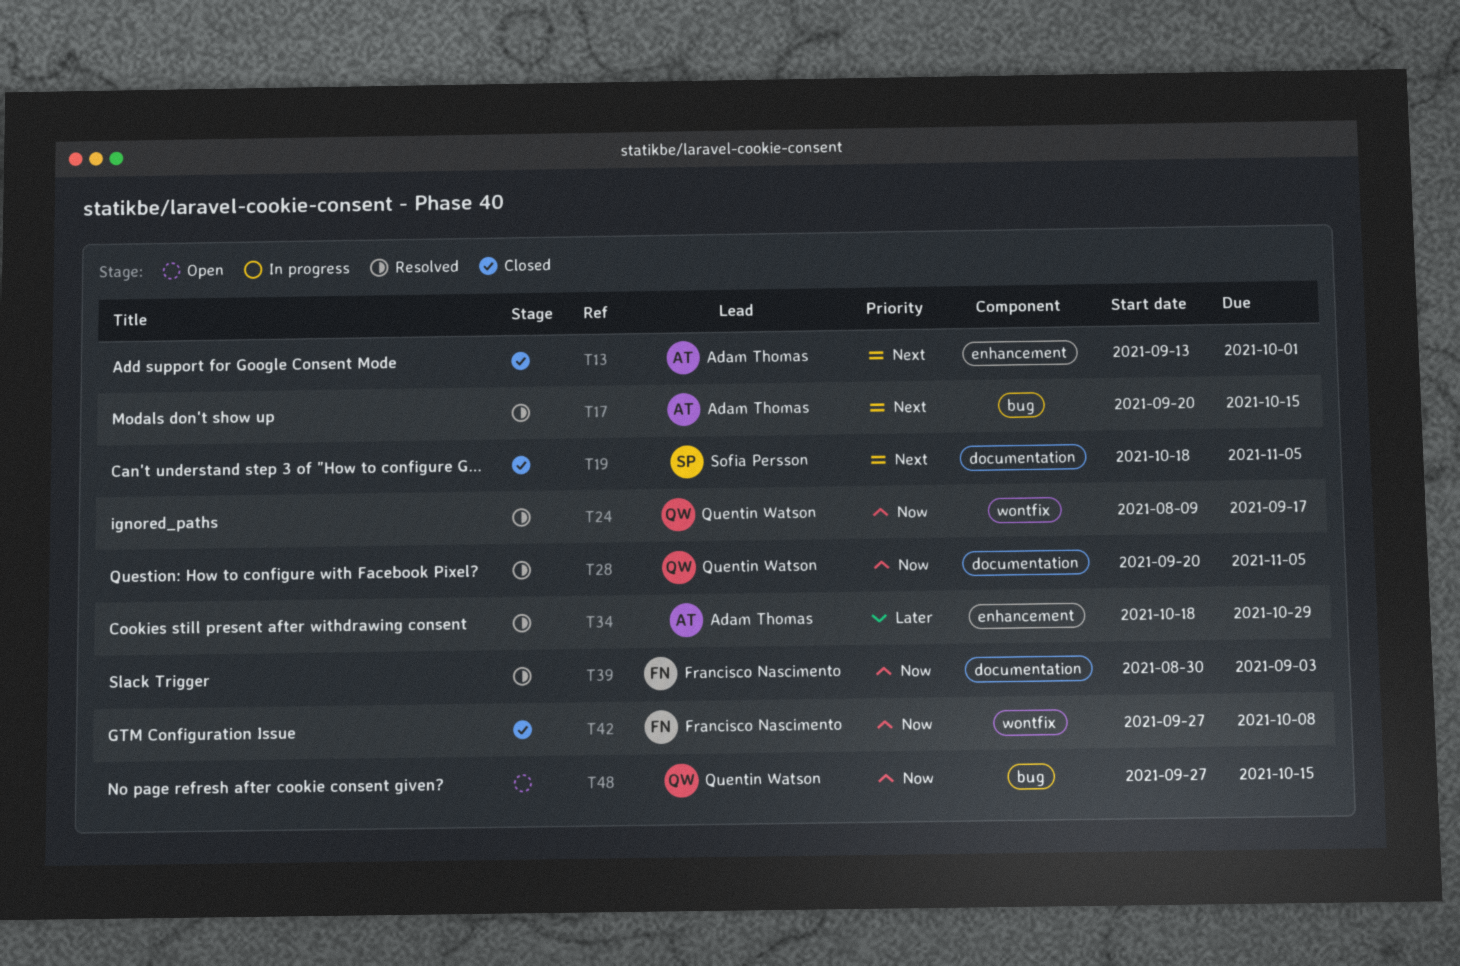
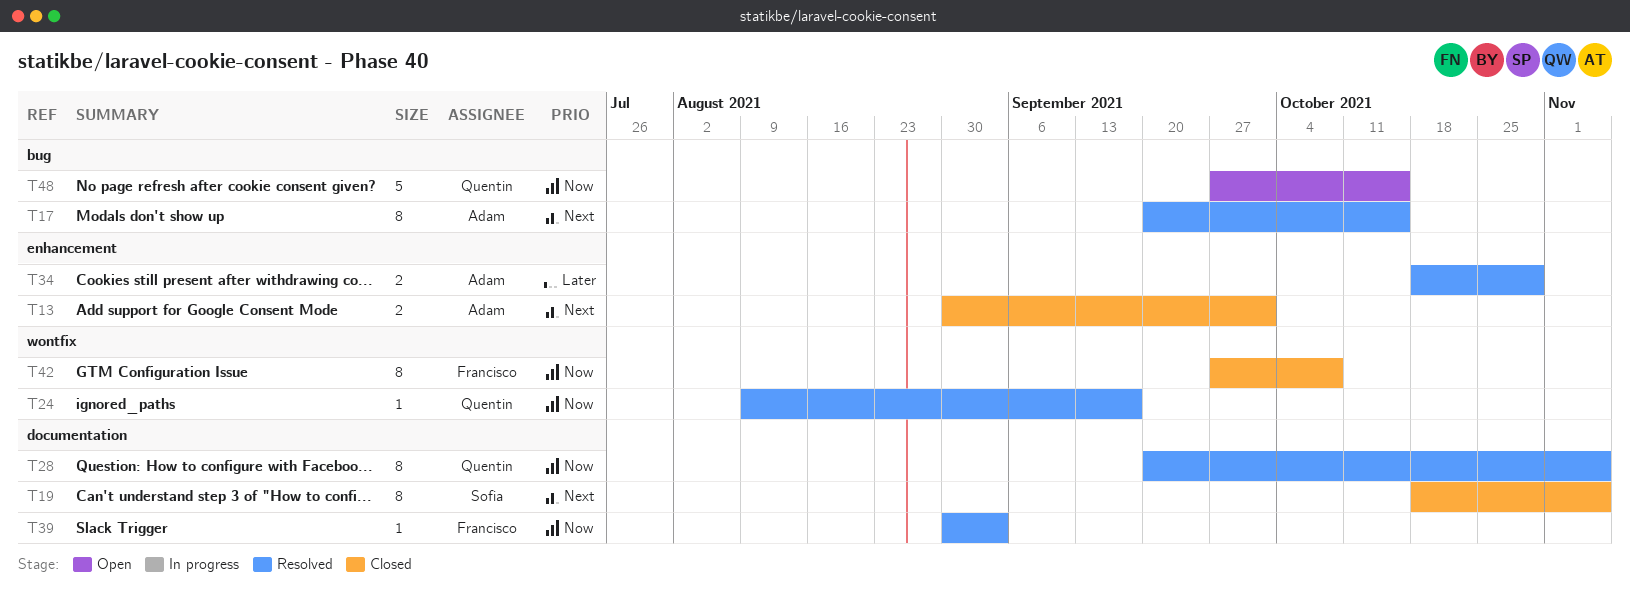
T13, start: Sep 13 -> Aug 30

